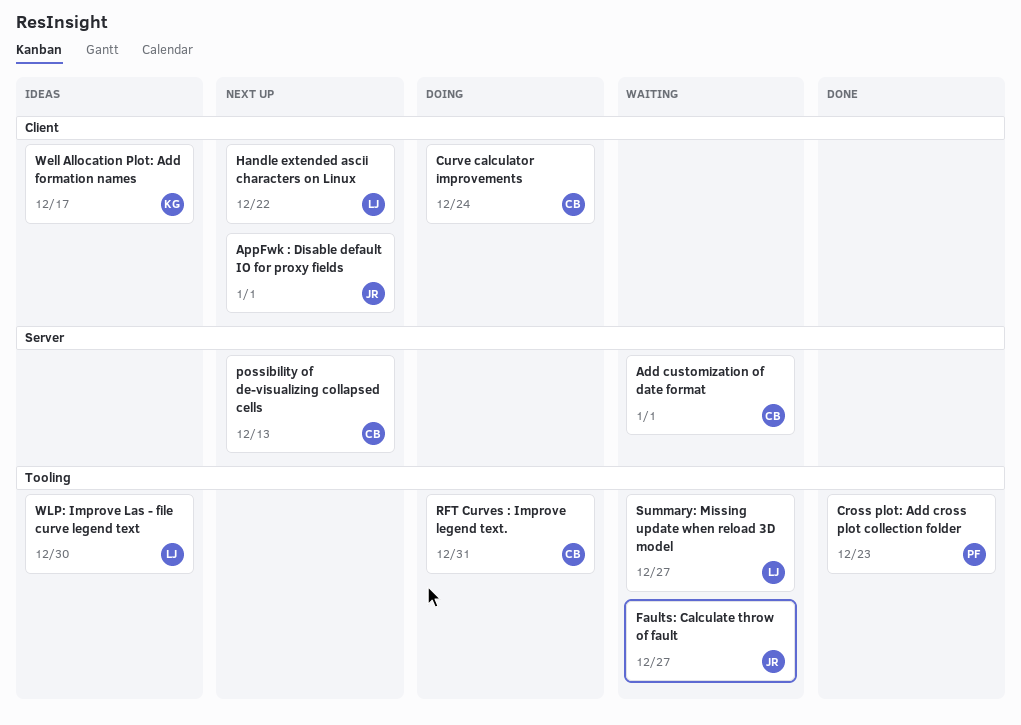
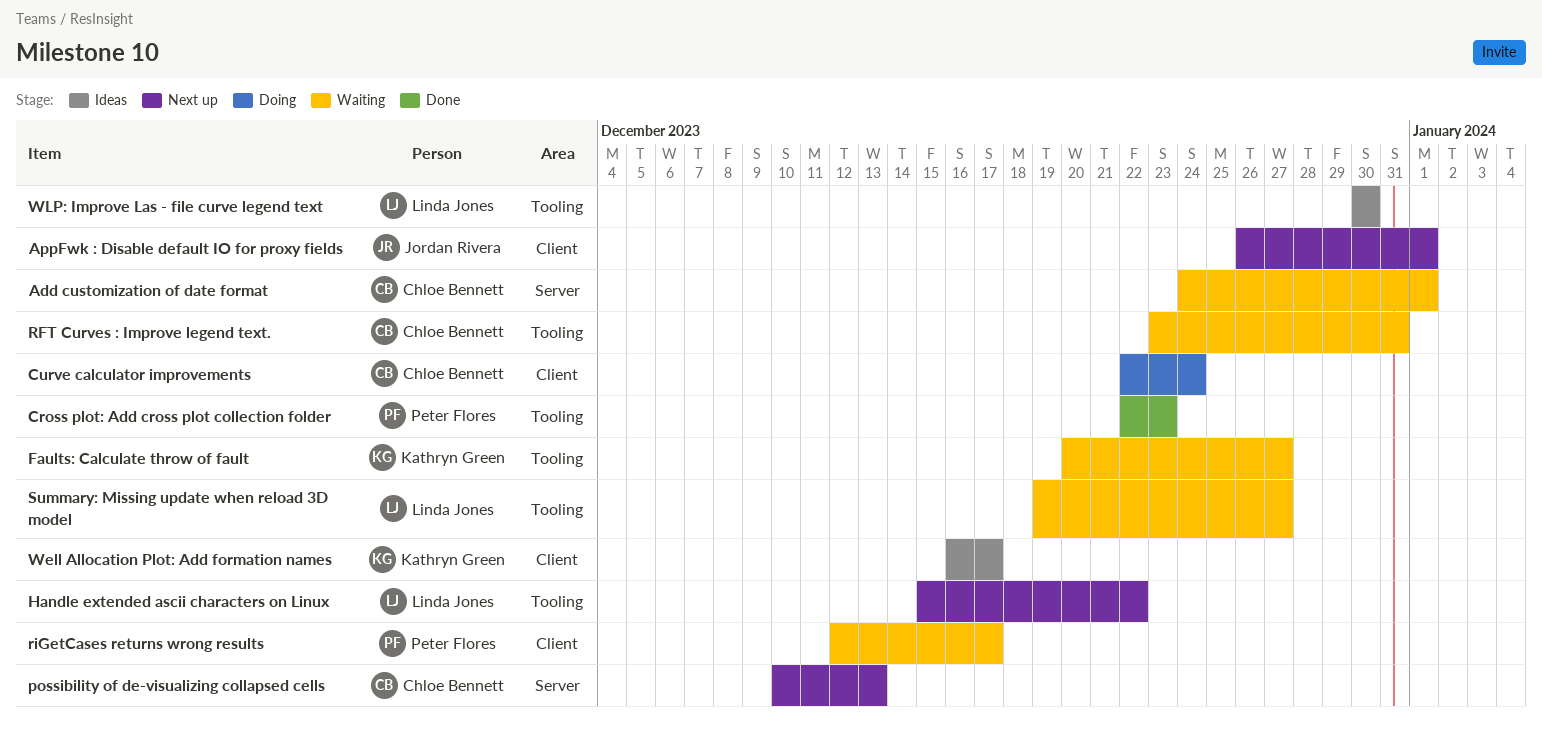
Faults: Calculate throw of fault, owner: Jordan Rivera -> Kathryn Green
Handle extended ascii characters on Linux, label: Client -> Tooling
RFT Curves : Improve legend text., status: Doing -> Waiting
riGetCases returns wrong results: none -> present

